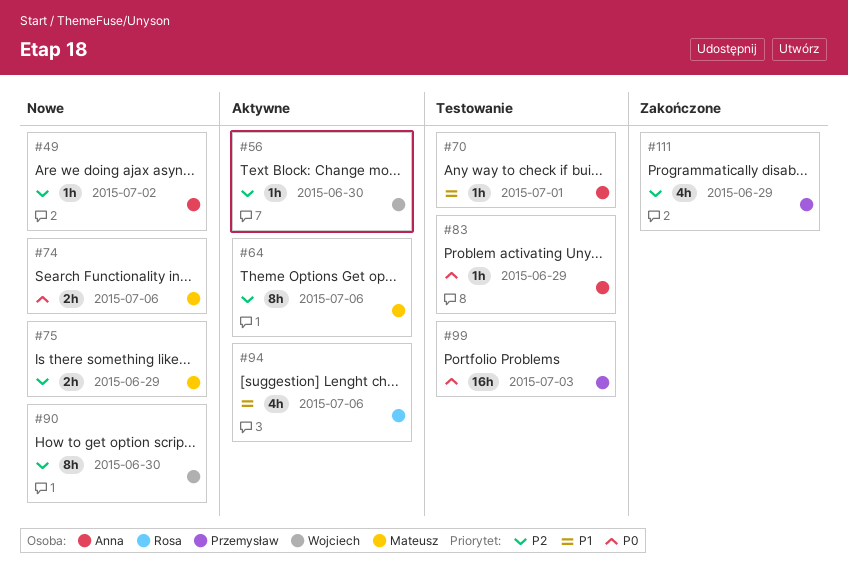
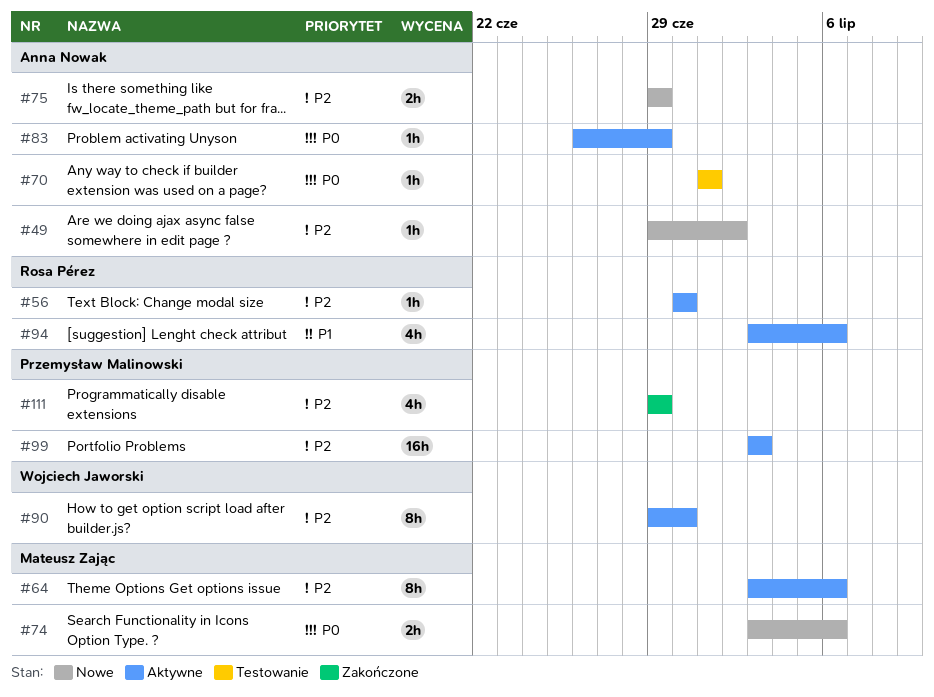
#56, owner: Wojciech Jaworski -> Rosa Pérez
#70, priority: P1 -> P0
#75, owner: Mateusz Zając -> Anna Nowak
#83, status: Testowanie -> Aktywne
#90, status: Nowe -> Aktywne
#99, status: Testowanie -> Aktywne
#99, priority: P0 -> P2

